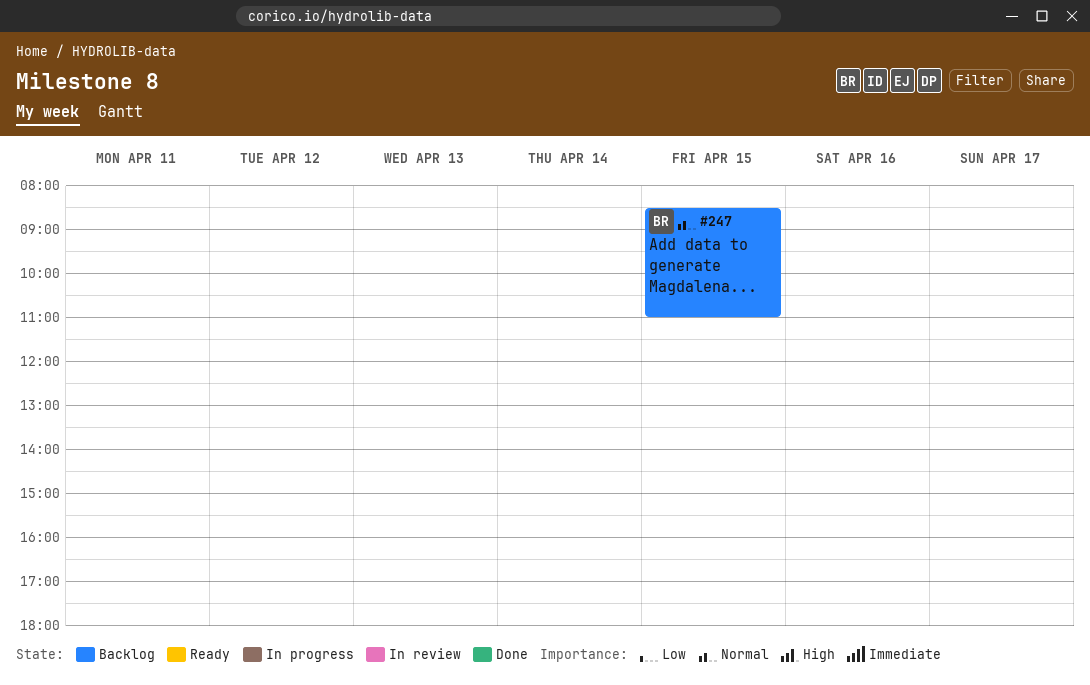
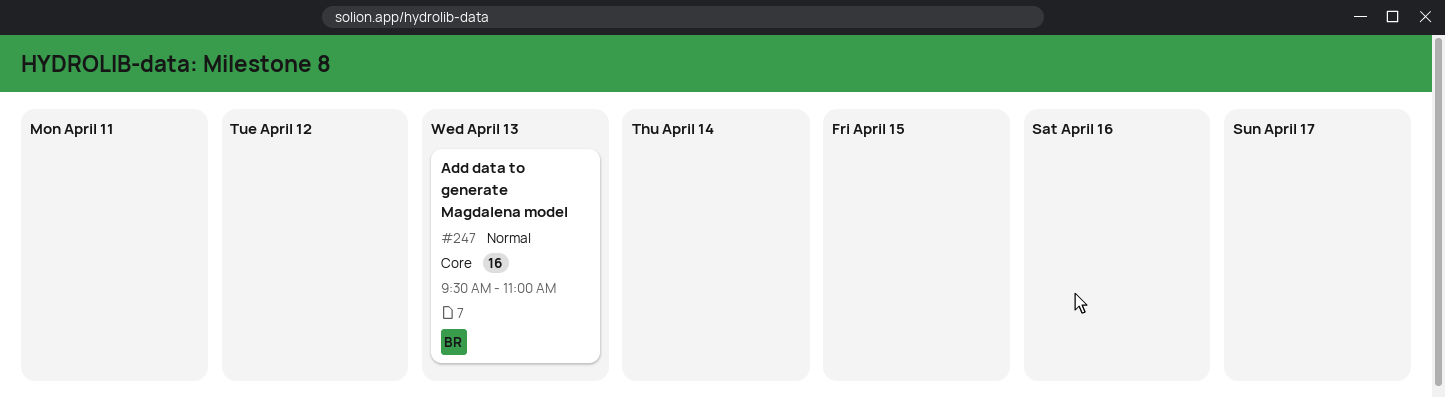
#247, day: Apr 15 -> Apr 13
#247, begins: 08:30 -> 09:30

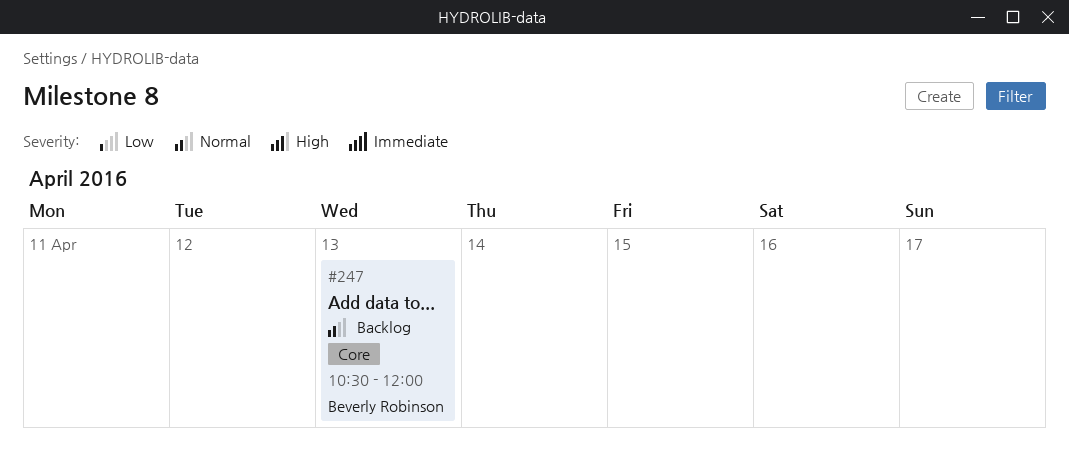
#247, begins: 09:30 -> 10:30
#247, ends: 11:00 -> 12:00

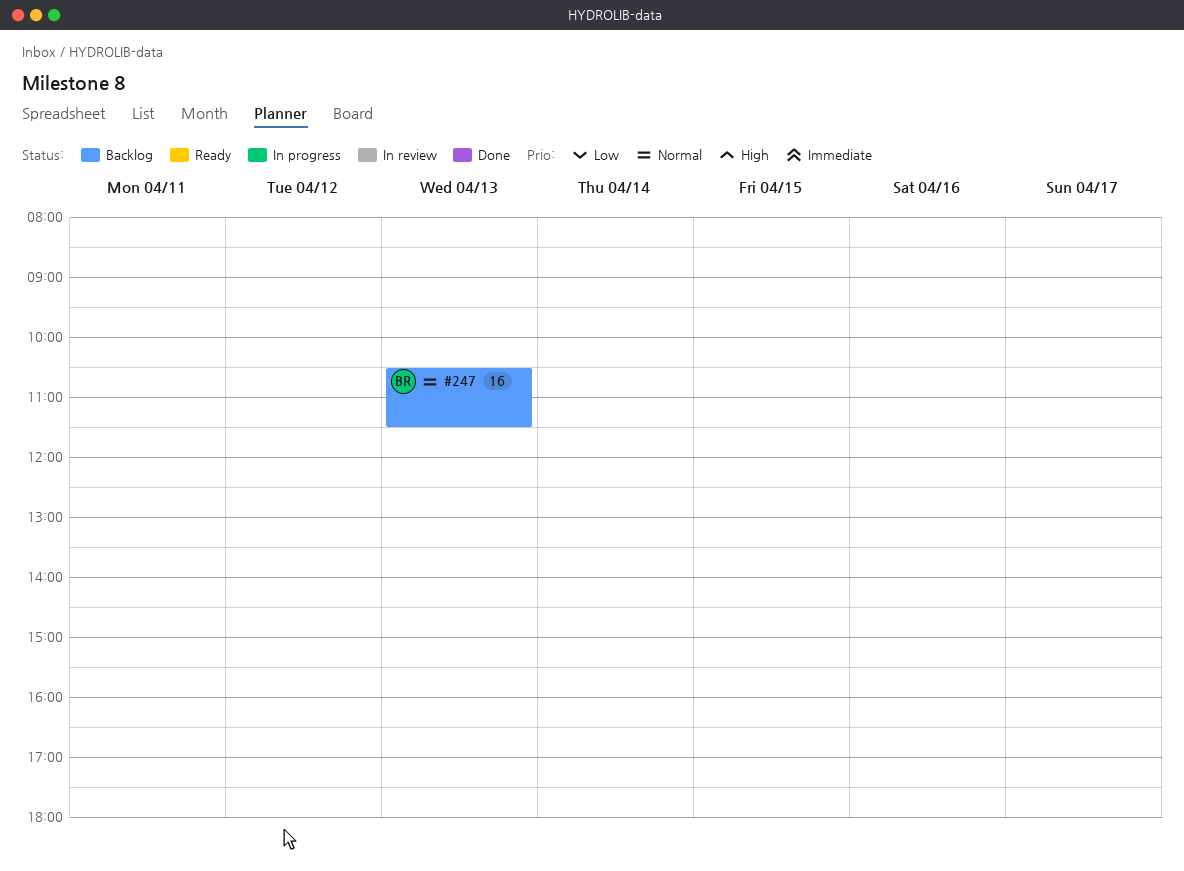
#247, ends: 12:00 -> 11:30

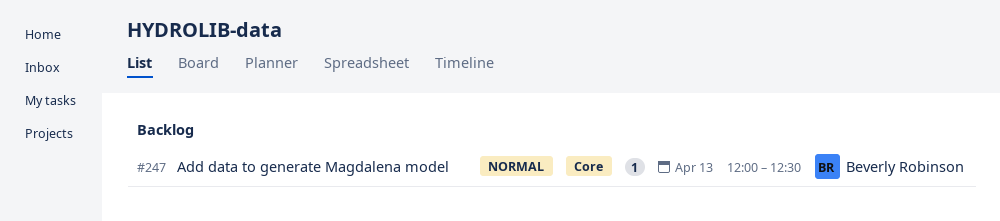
#247, estimate: 16 -> 1
#247, begins: 10:30 -> 12:00
#247, ends: 11:30 -> 12:30

